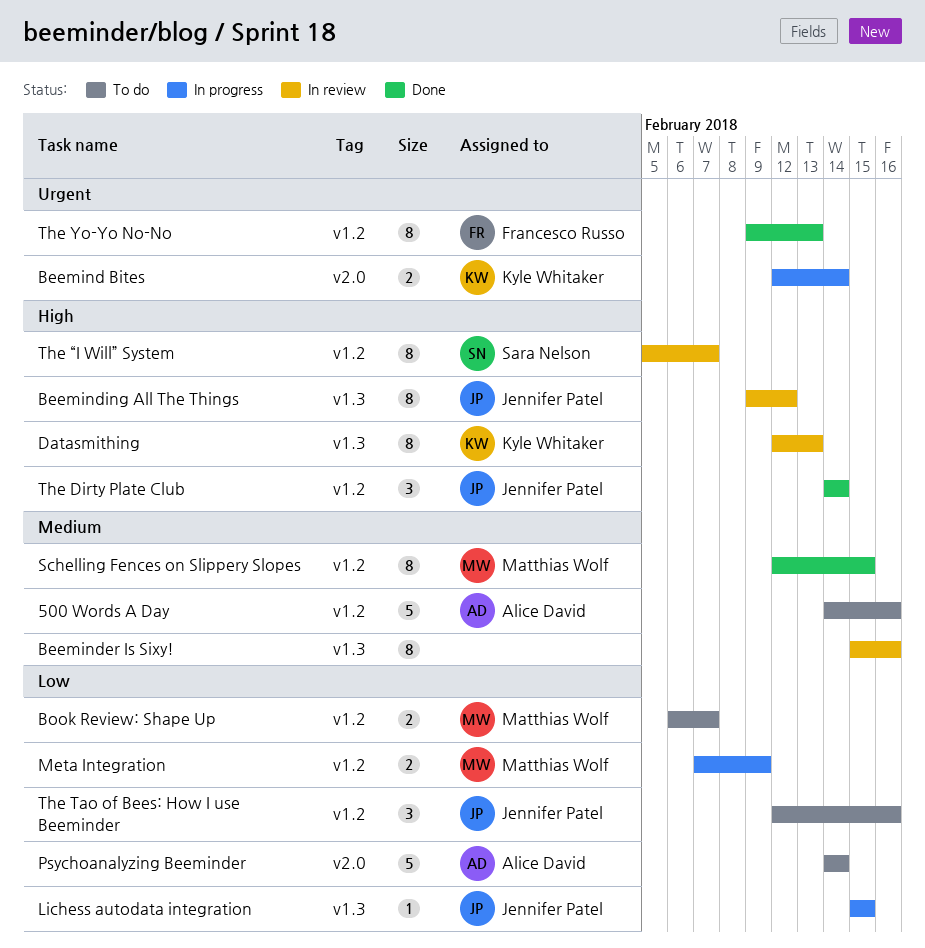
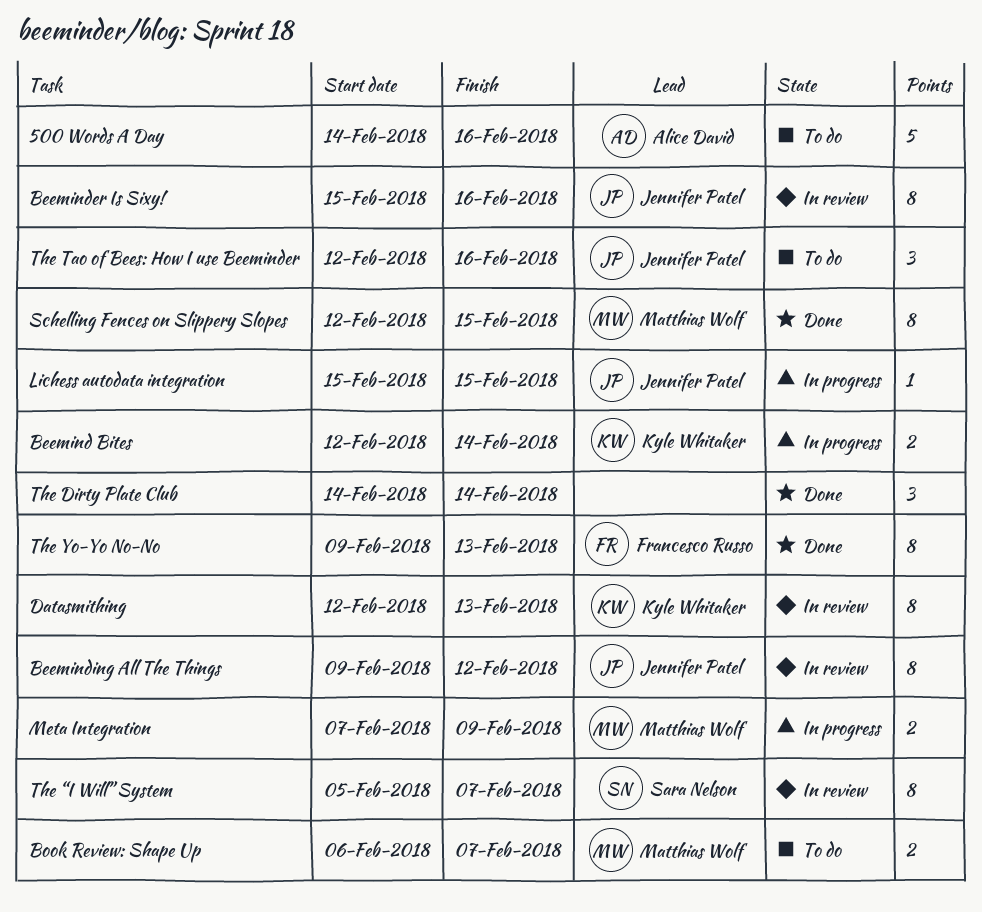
Beeminder Is Sixy!, owner: none -> Jennifer Patel
Psychoanalyzing Beeminder: present -> none
The Dirty Plate Club, owner: Jennifer Patel -> none

